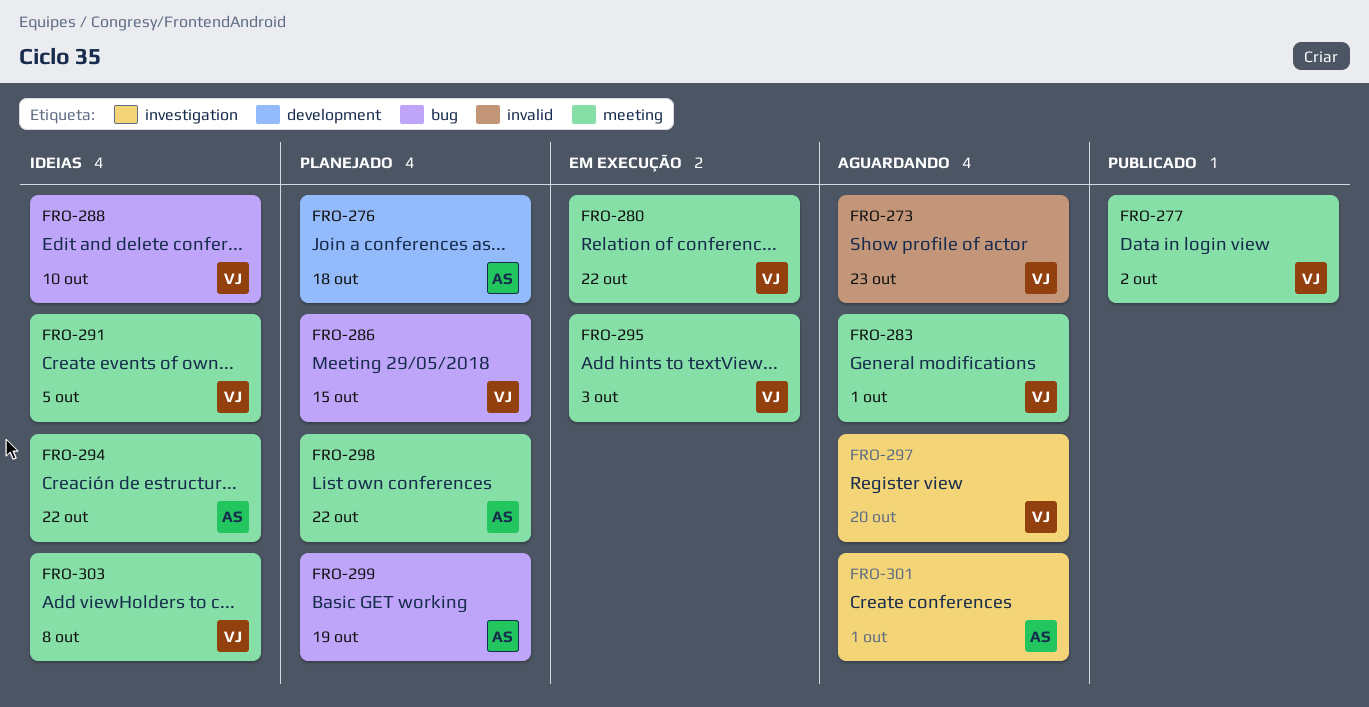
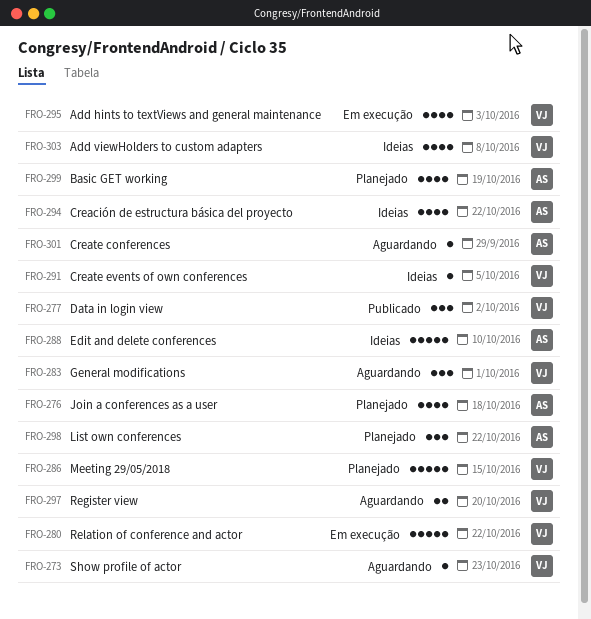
FRO-288, owner: VJ -> AS
FRO-301, due: Oct 1 -> Sep 29

